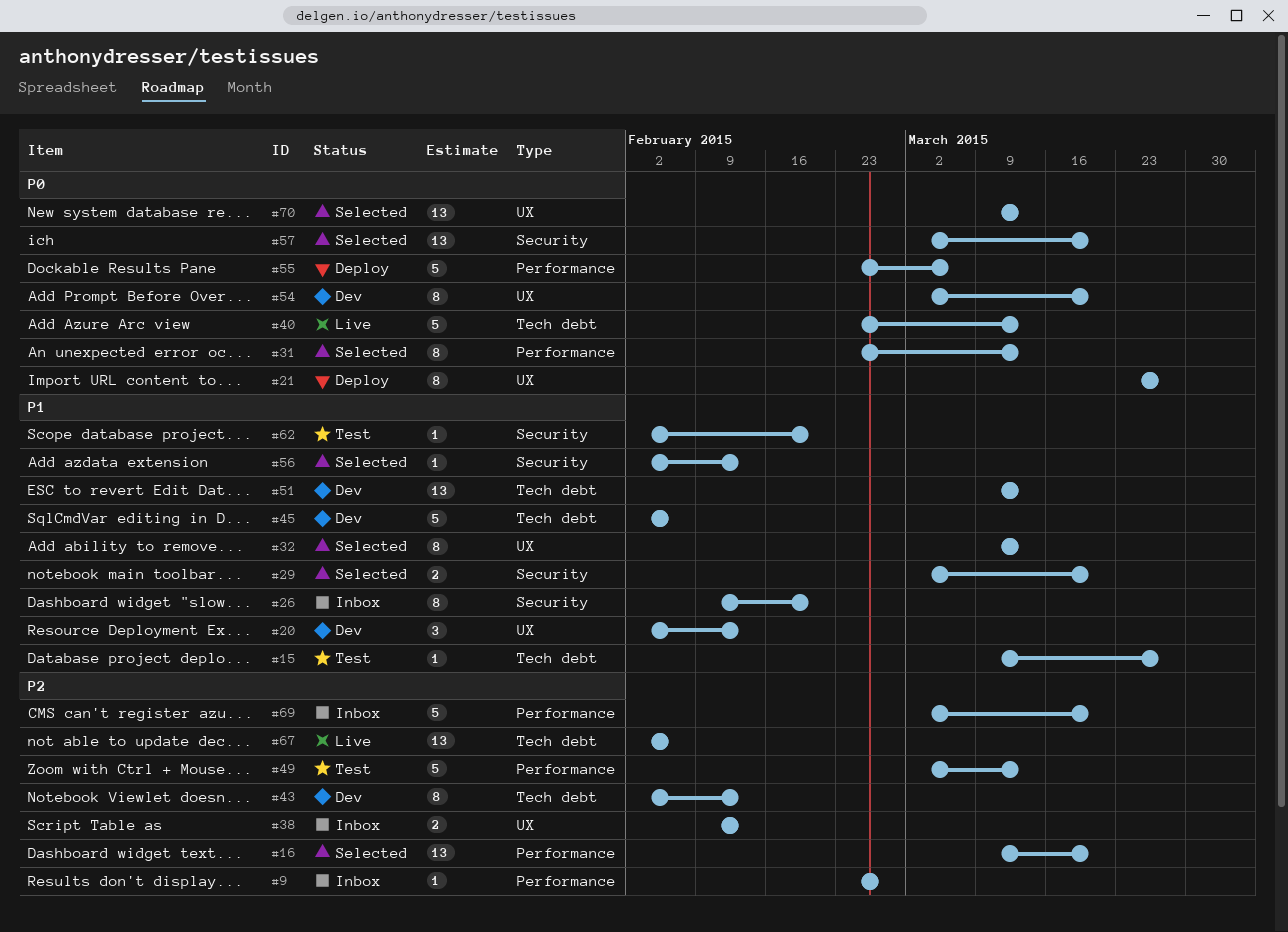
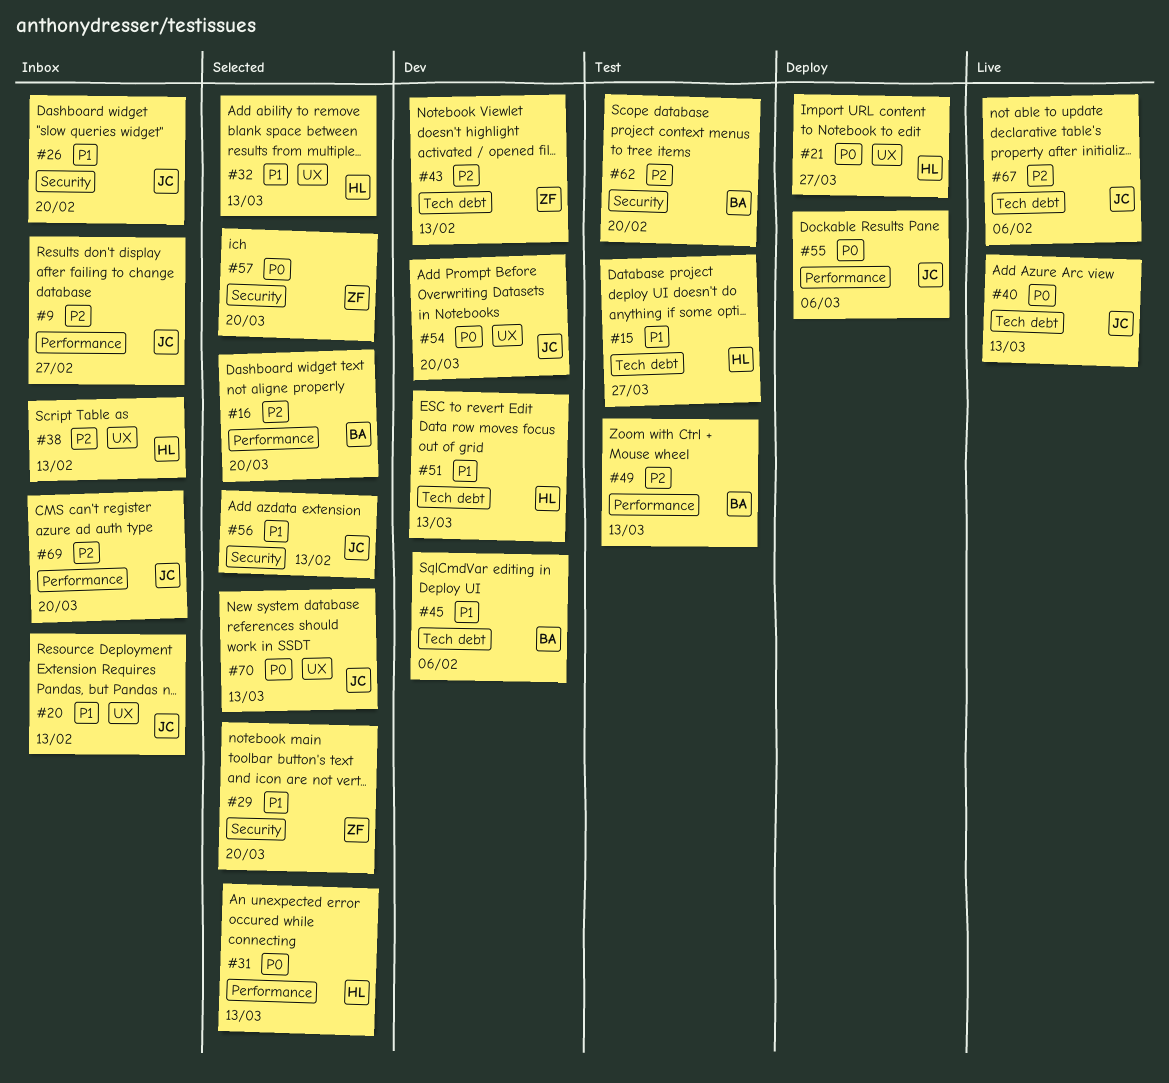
#20, status: Dev -> Inbox
#62, priority: P1 -> P2

